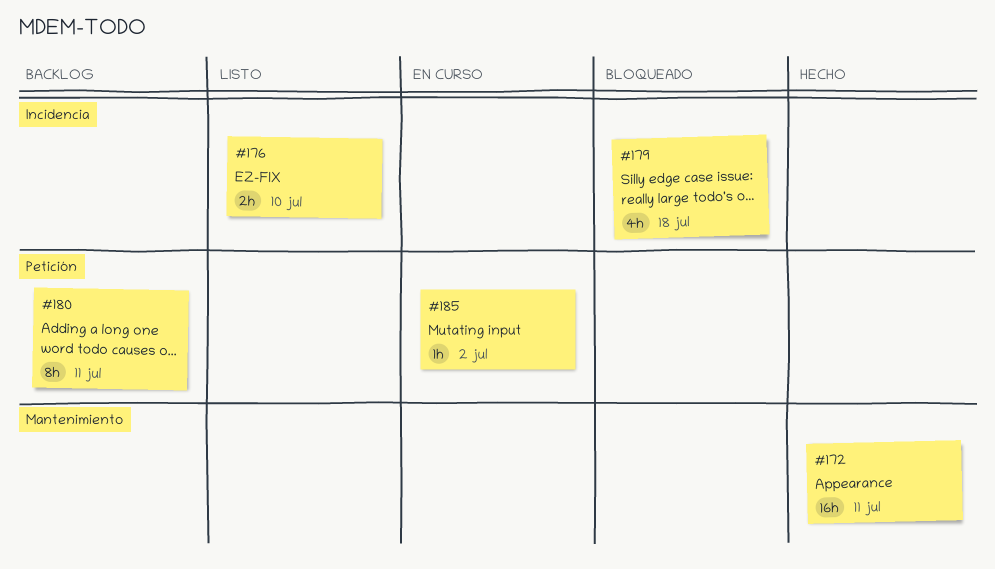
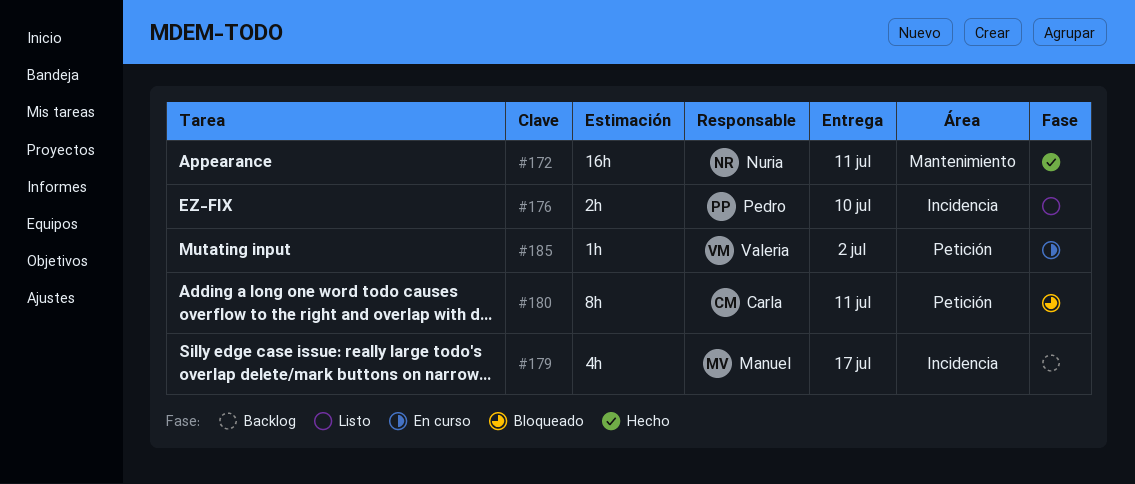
#179, status: Bloqueado -> Backlog
#179, due: Jul 18 -> Jul 17
#180, status: Backlog -> Bloqueado

